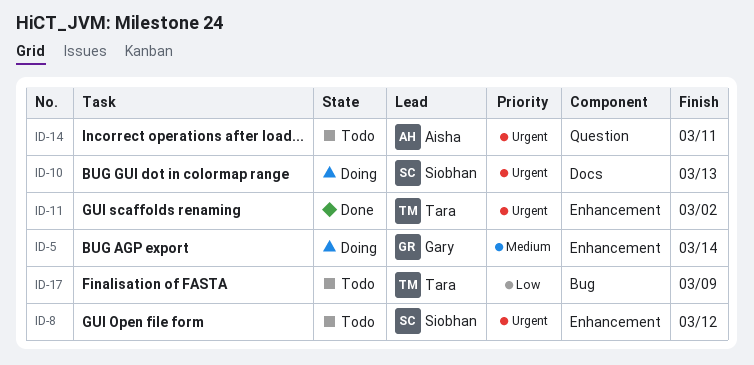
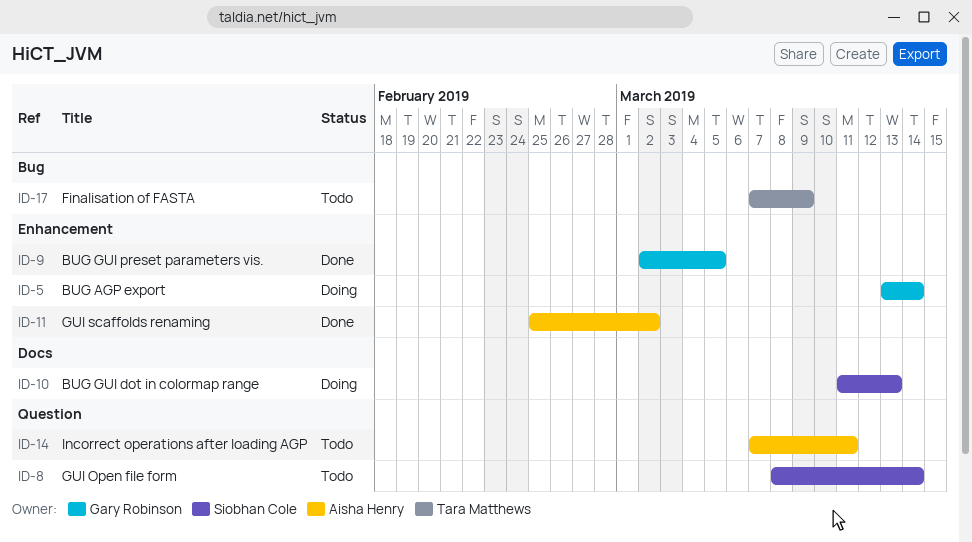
ID-8, label: Enhancement -> Question
ID-8, due: Mar 12 -> Mar 14
ID-9: none -> present
ID-11, owner: Tara Matthews -> Aisha Henry

